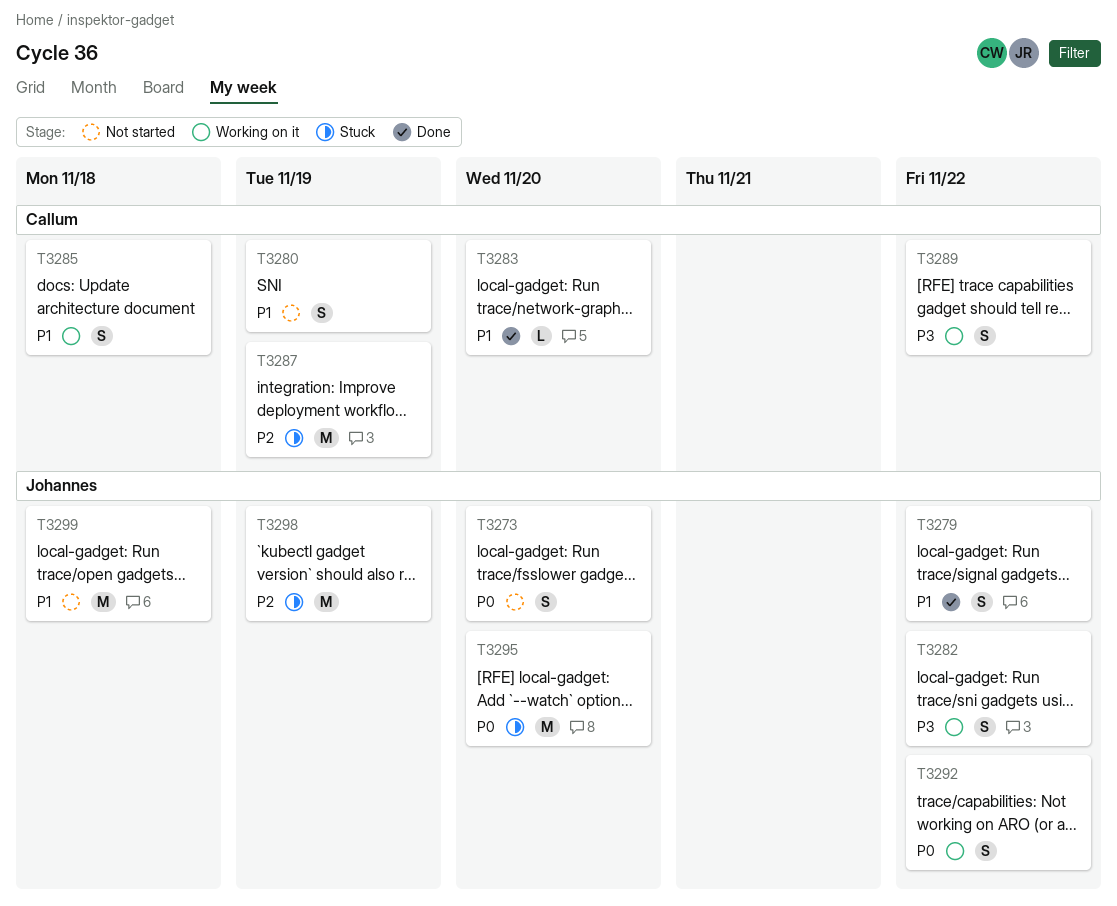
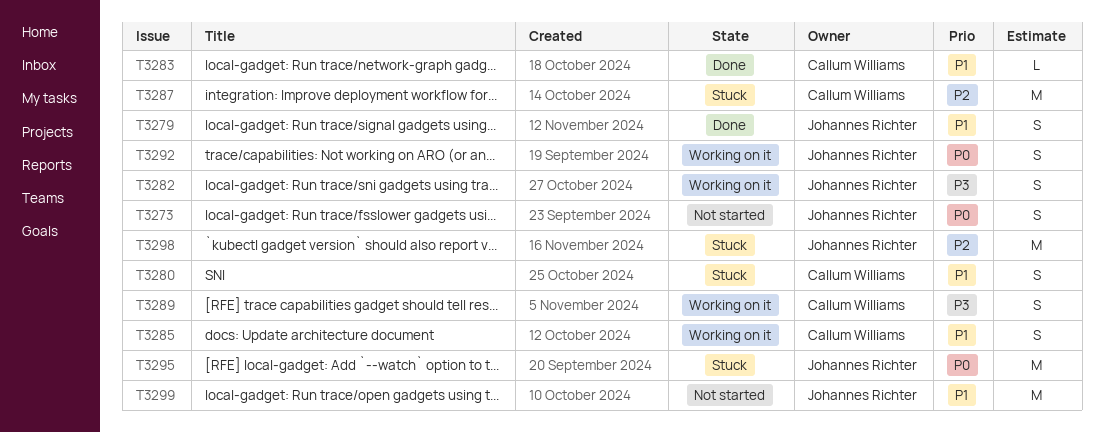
T3280, status: Not started -> Stuck

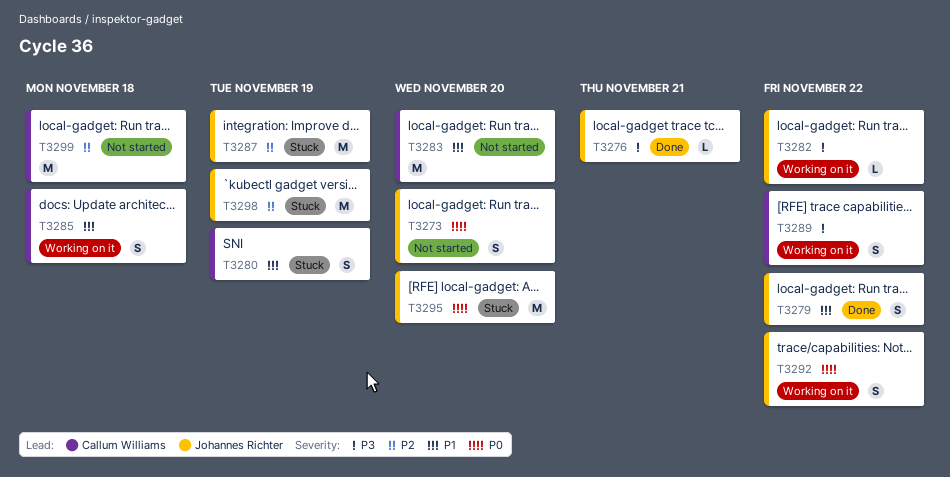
T3276: none -> present
T3282, estimate: S -> L
T3283, status: Done -> Not started
T3283, estimate: L -> M
T3287, owner: Callum Williams -> Johannes Richter
T3299, owner: Johannes Richter -> Callum Williams
T3299, priority: P1 -> P2

